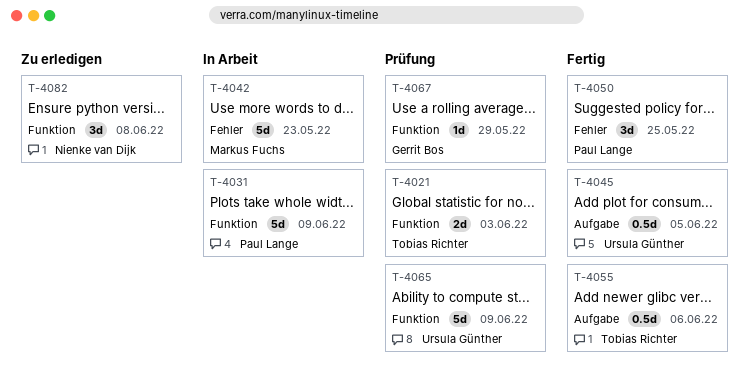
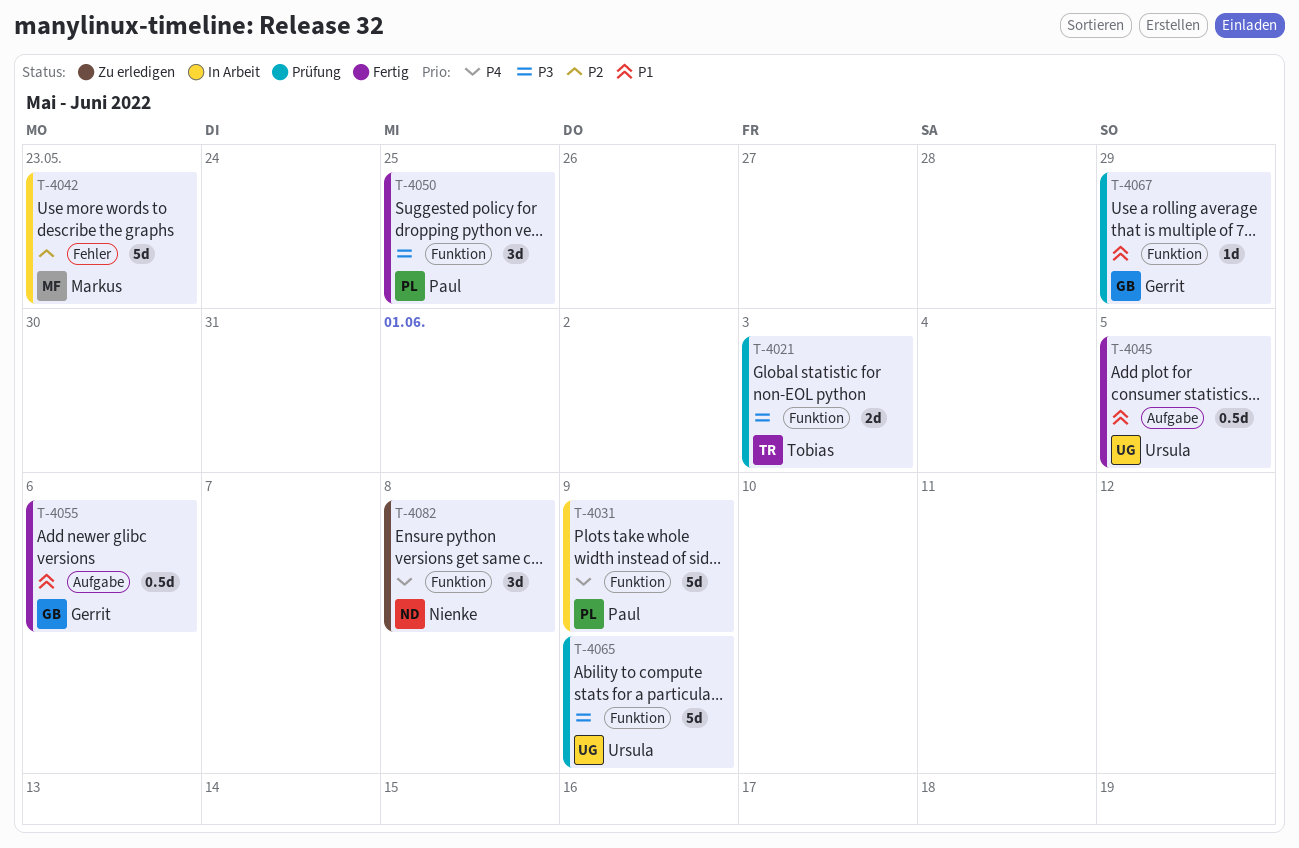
T-4050, label: Fehler -> Funktion
T-4055, owner: Tobias Richter -> Gerrit Bos

